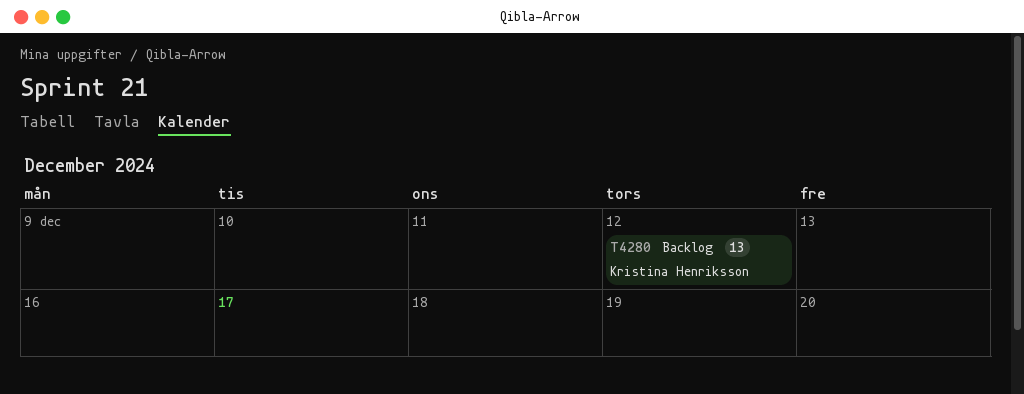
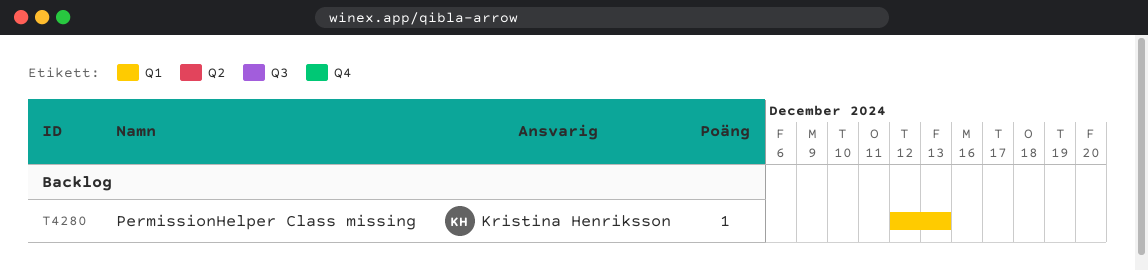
T4280, estimate: 13 -> 1
T4280, due: Dec 12 -> Dec 13

